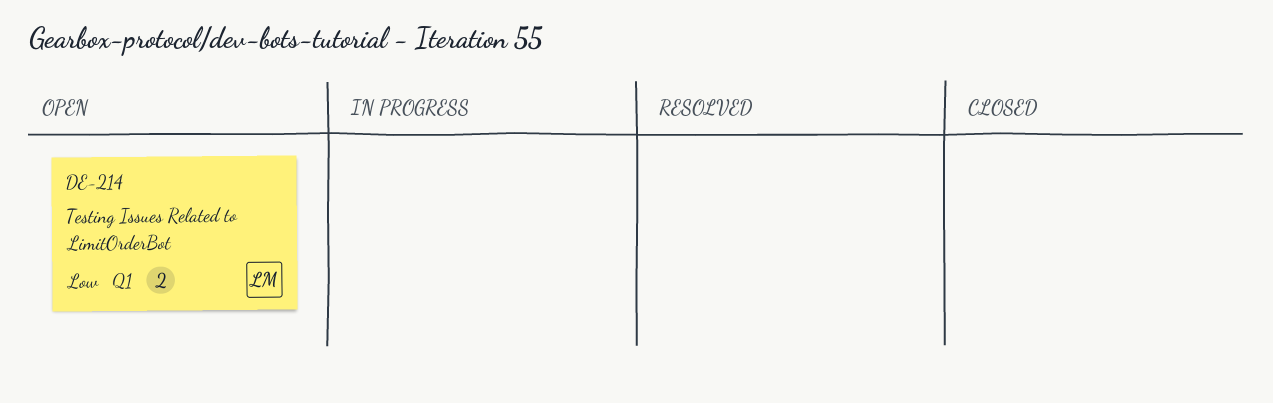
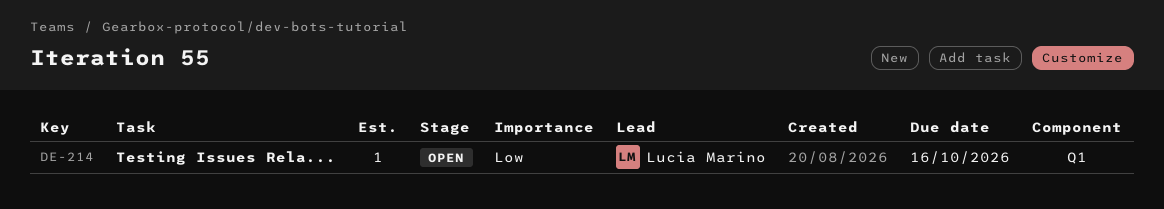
DE-214, estimate: 2 -> 1

